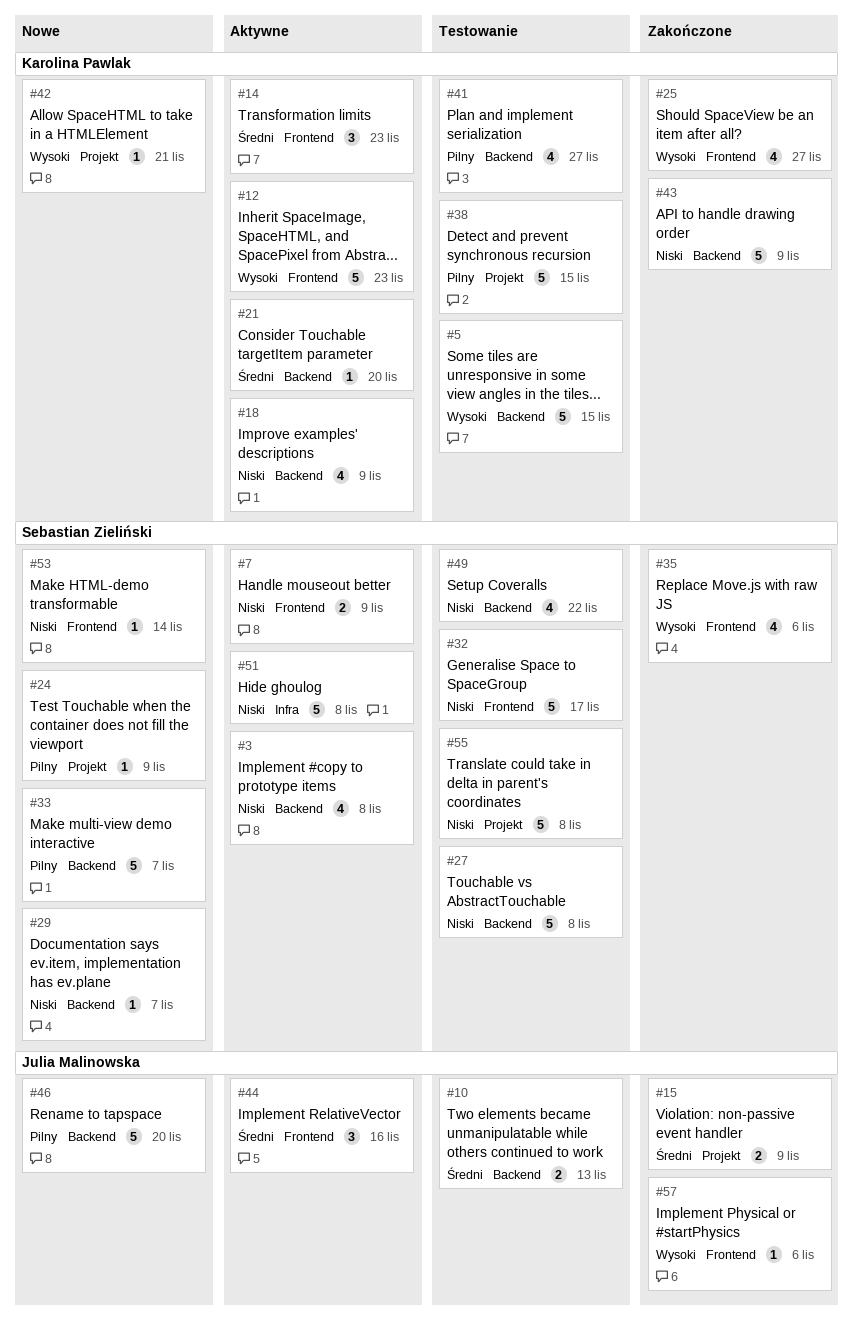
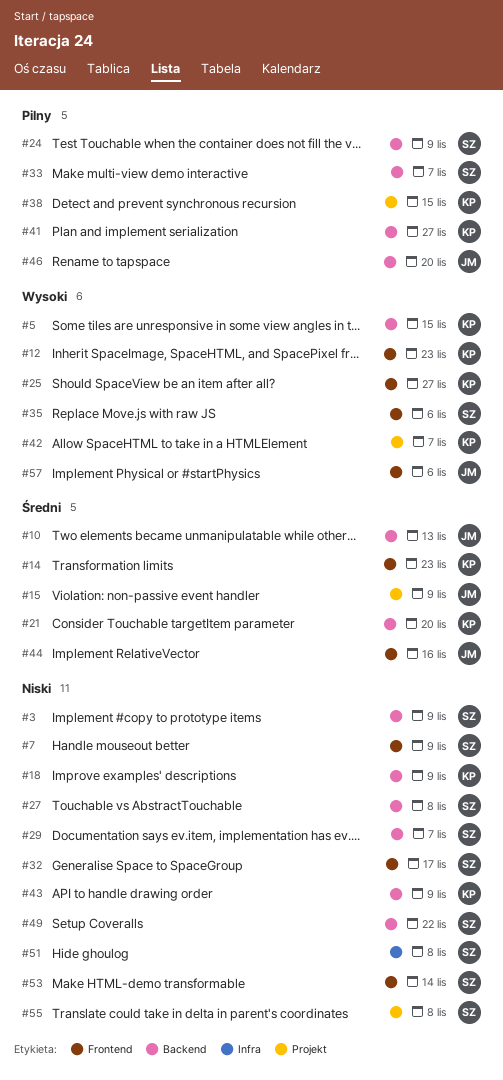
#3, due: Nov 8 -> Nov 9
#24, label: Projekt -> Backend
#42, due: Nov 21 -> Nov 7

